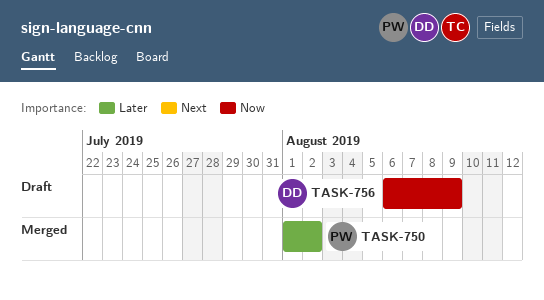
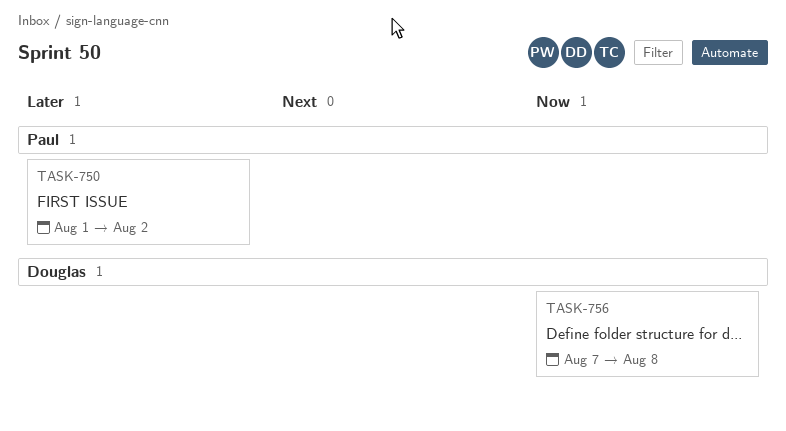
TASK-756, start: Aug 6 -> Aug 7
TASK-756, due: Aug 9 -> Aug 8

